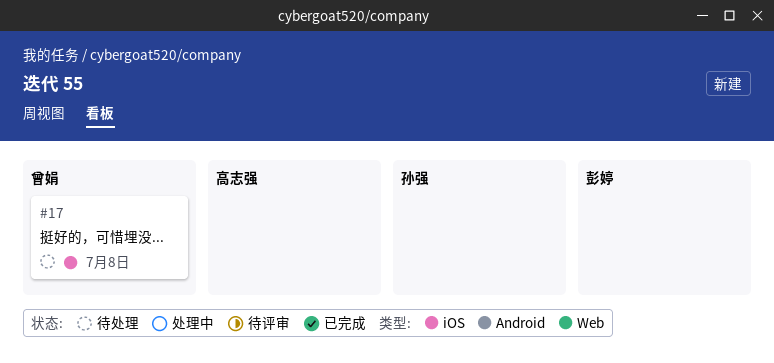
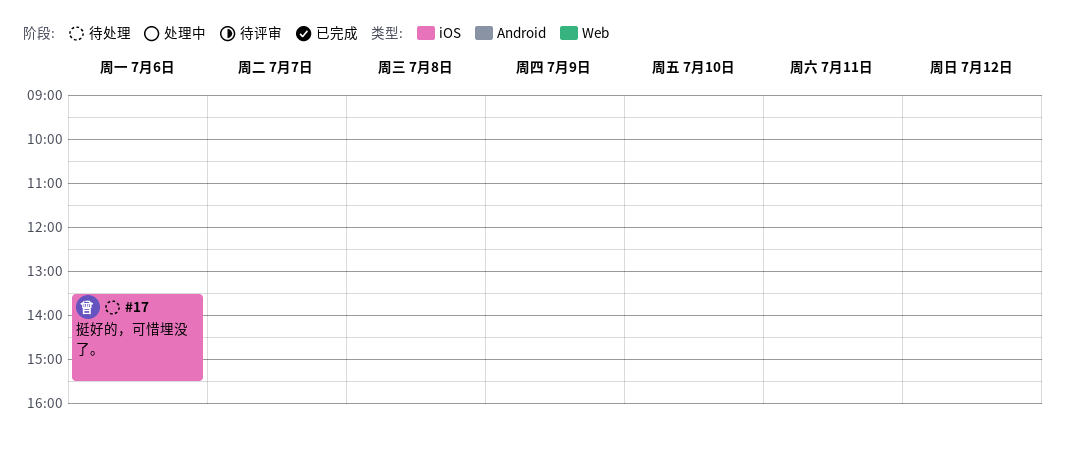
#17, day: Jul 8 -> Jul 6

